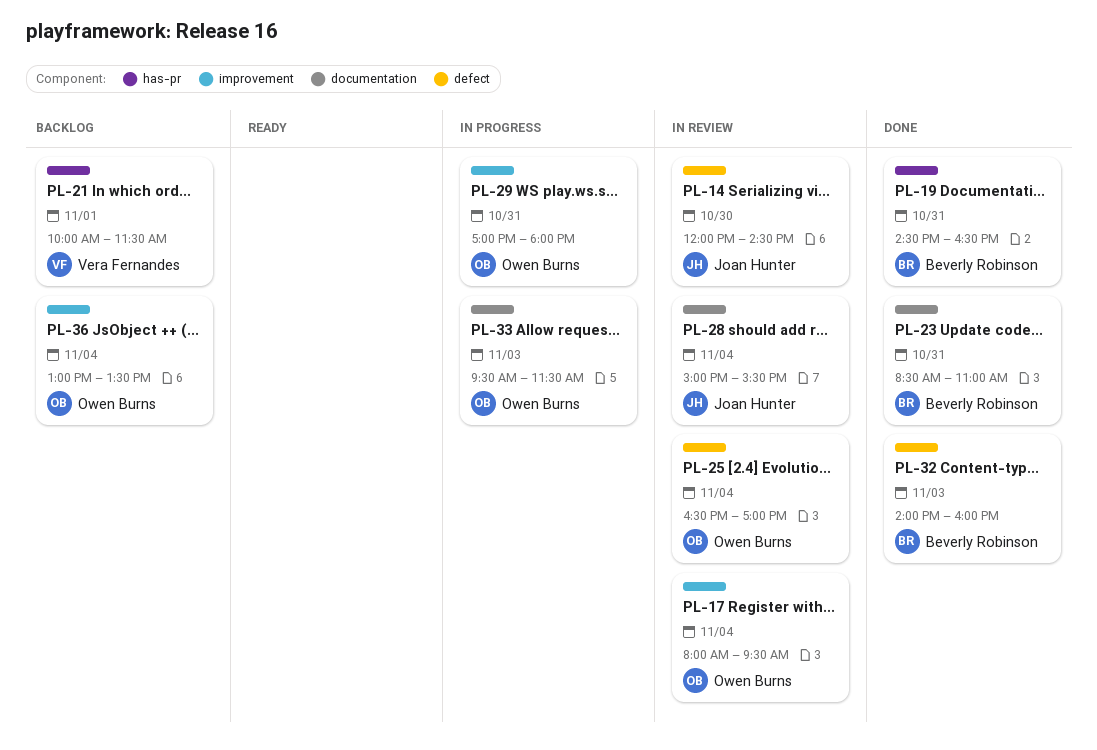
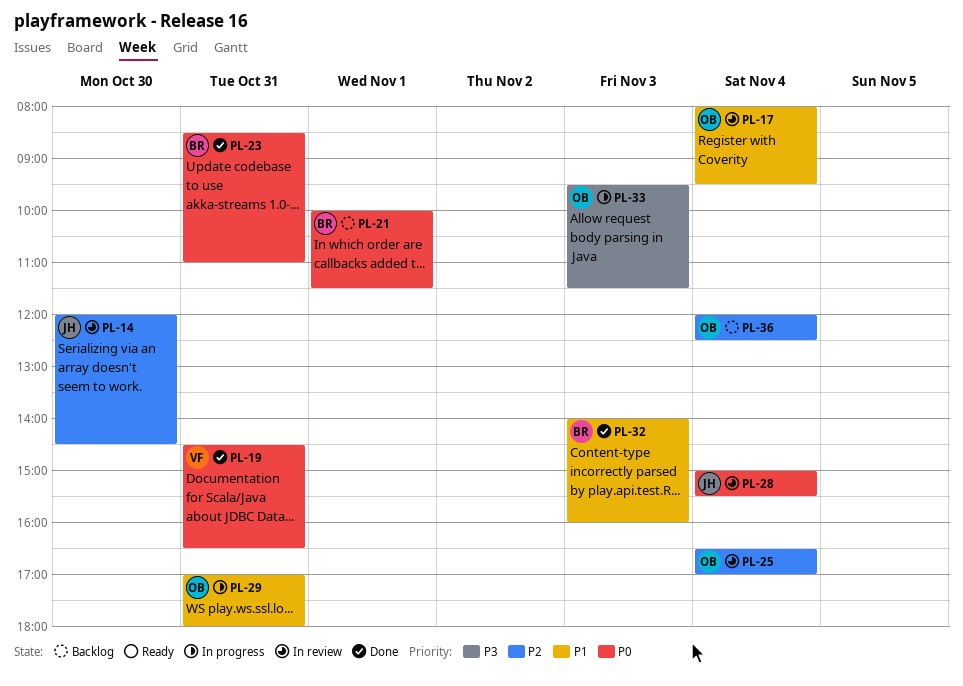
PL-19, owner: Beverly Robinson -> Vera Fernandes
PL-21, owner: Vera Fernandes -> Beverly Robinson
PL-36, begins: 13:00 -> 12:00
PL-36, ends: 13:30 -> 12:30

